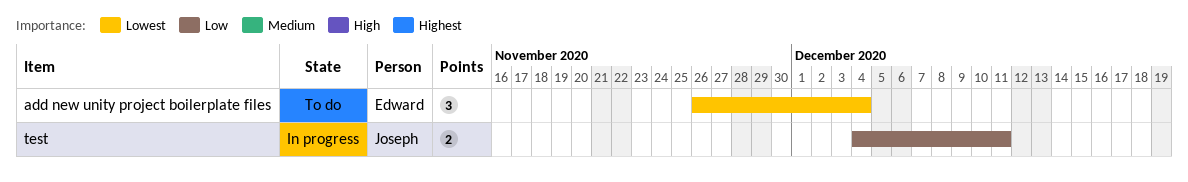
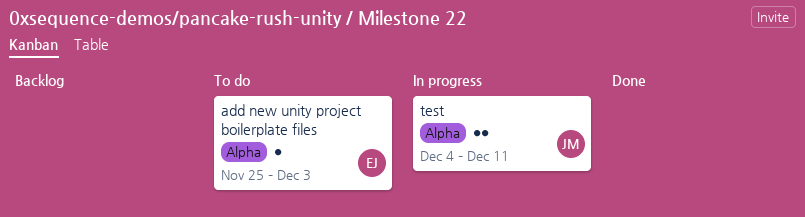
add new unity project boilerplate files, estimate: 3 -> 1
add new unity project boilerplate files, start: Nov 26 -> Nov 25
add new unity project boilerplate files, due: Dec 4 -> Dec 3

